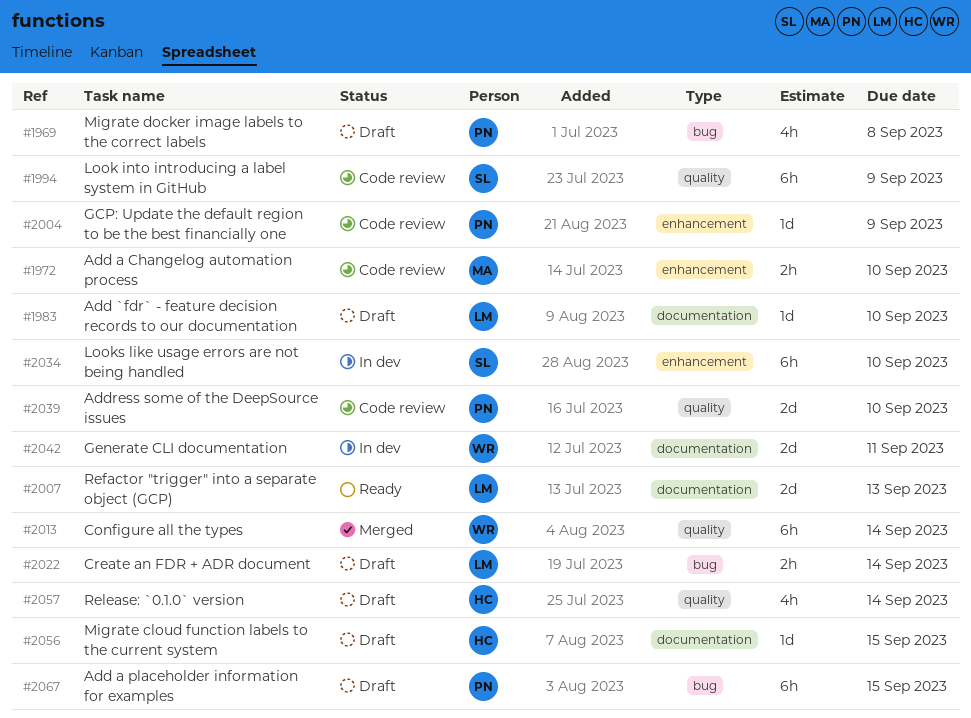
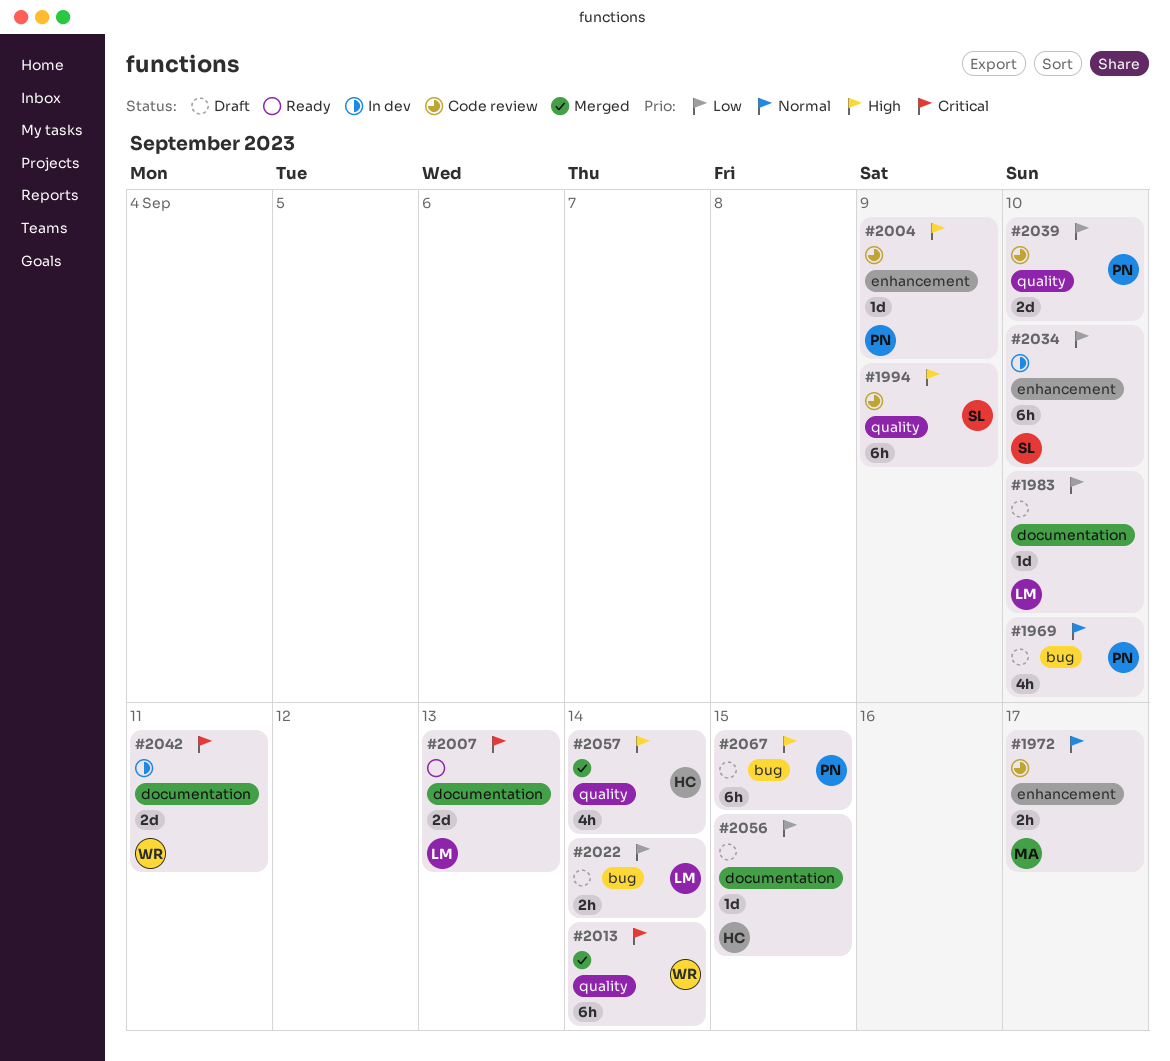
#1969, due: Sep 8 -> Sep 10
#1972, due: Sep 10 -> Sep 17
#2057, status: Draft -> Merged

